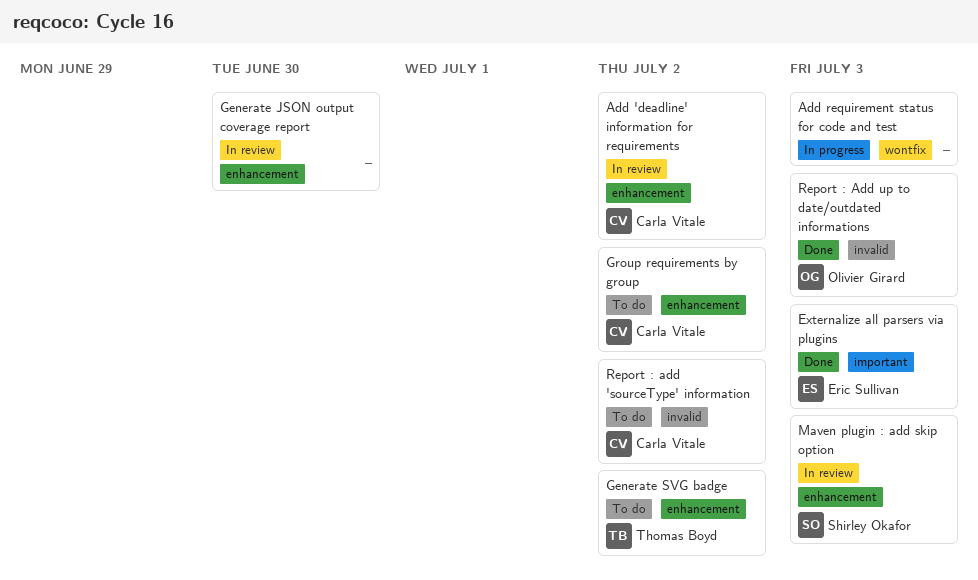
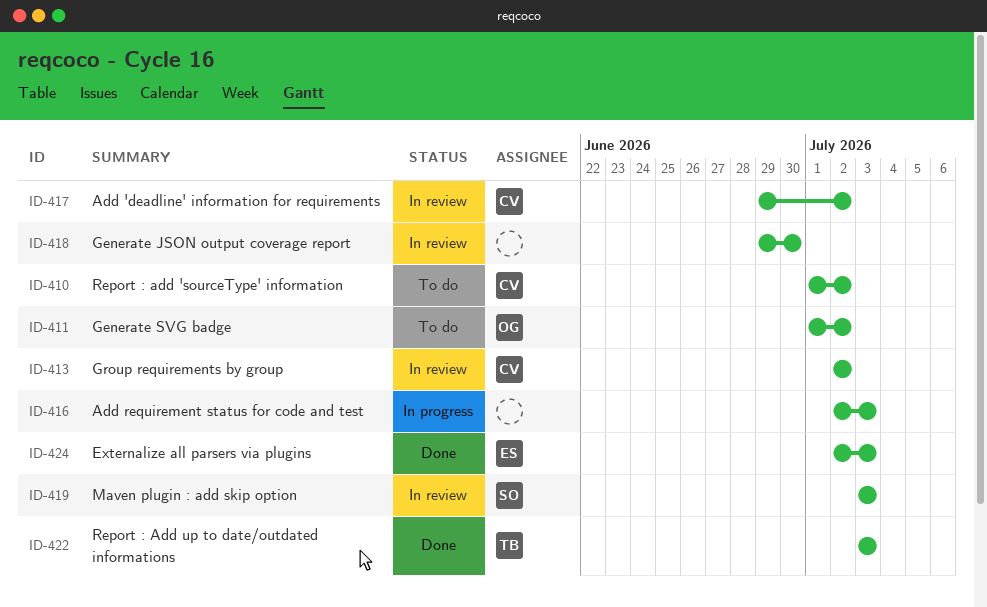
Generate SVG badge, owner: Thomas Boyd -> Olivier Girard
Group requirements by group, status: To do -> In review
Report : Add up to date/outdated informations, owner: Olivier Girard -> Thomas Boyd

